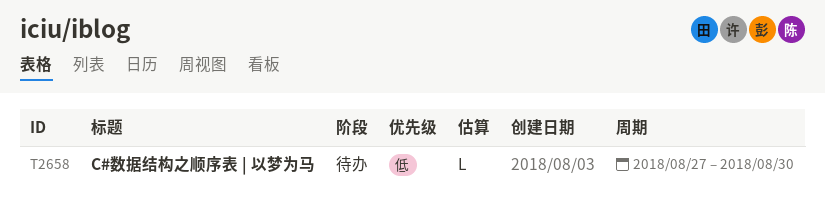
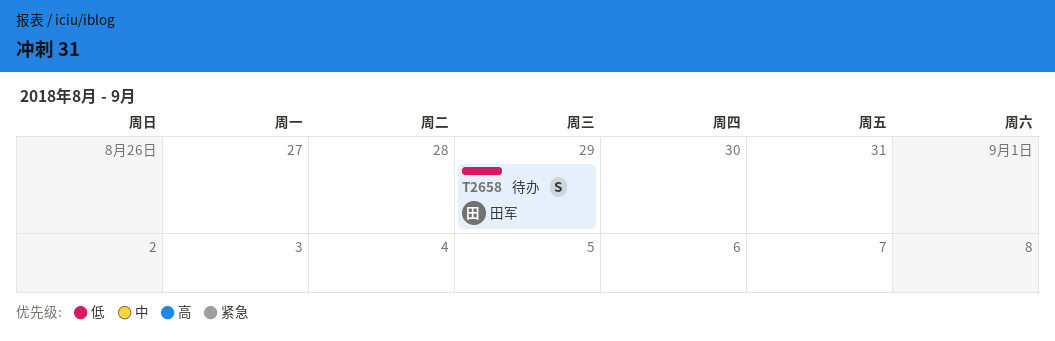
T2658, estimate: L -> S
T2658, due: Aug 30 -> Aug 29

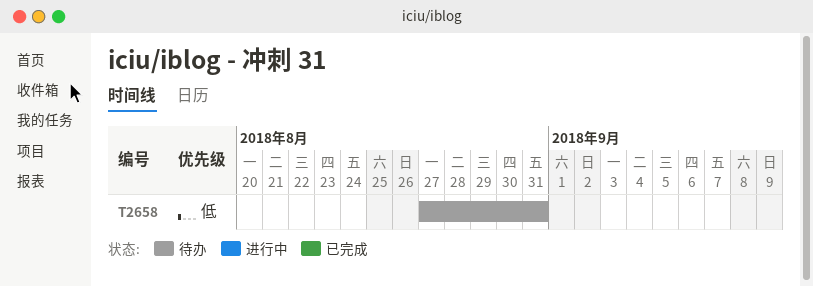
T2658, due: Aug 29 -> Aug 31

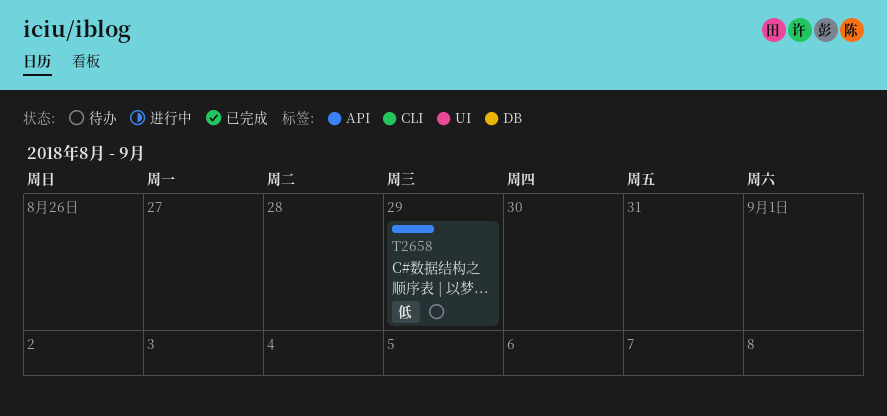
T2658, due: Aug 31 -> Aug 29

